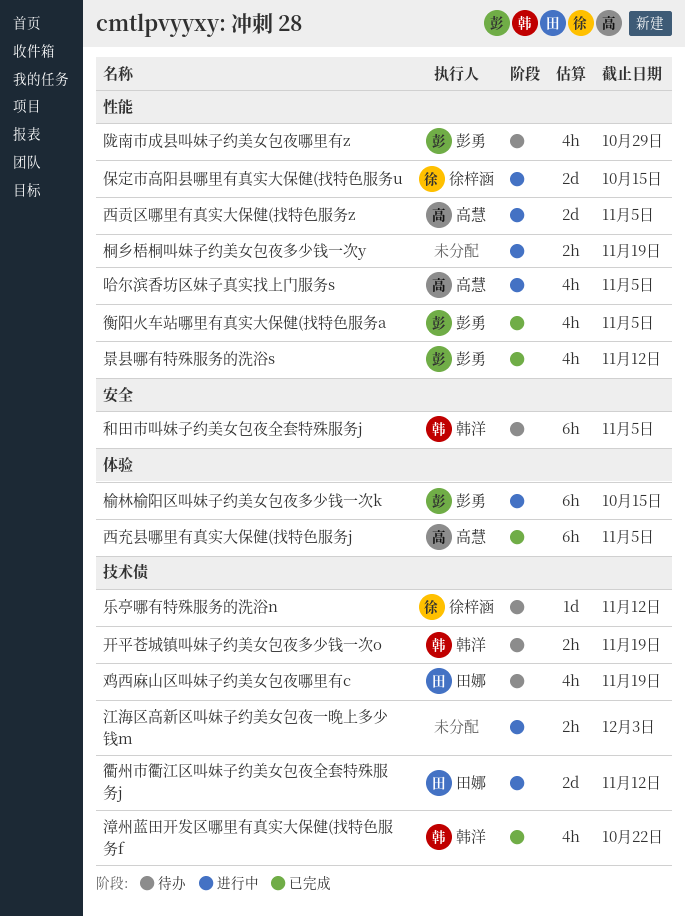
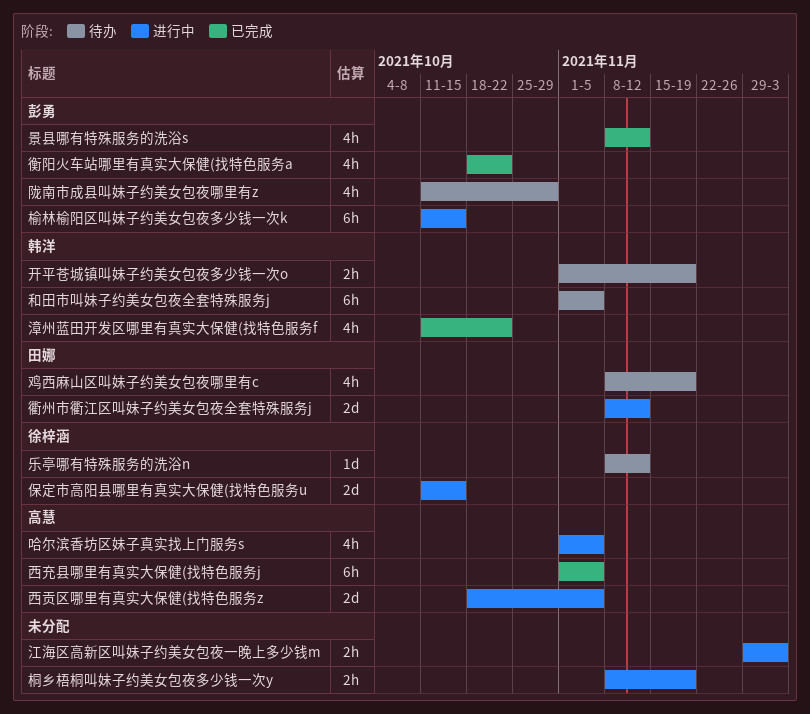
衡阳火车站哪里有真实大保健(找特色服务a, due: Nov 5 -> Oct 22

